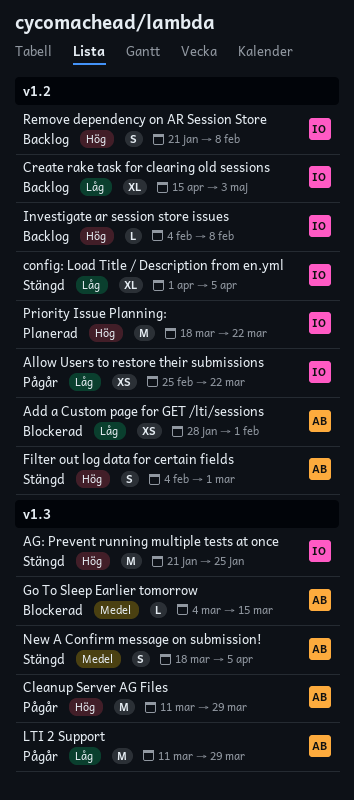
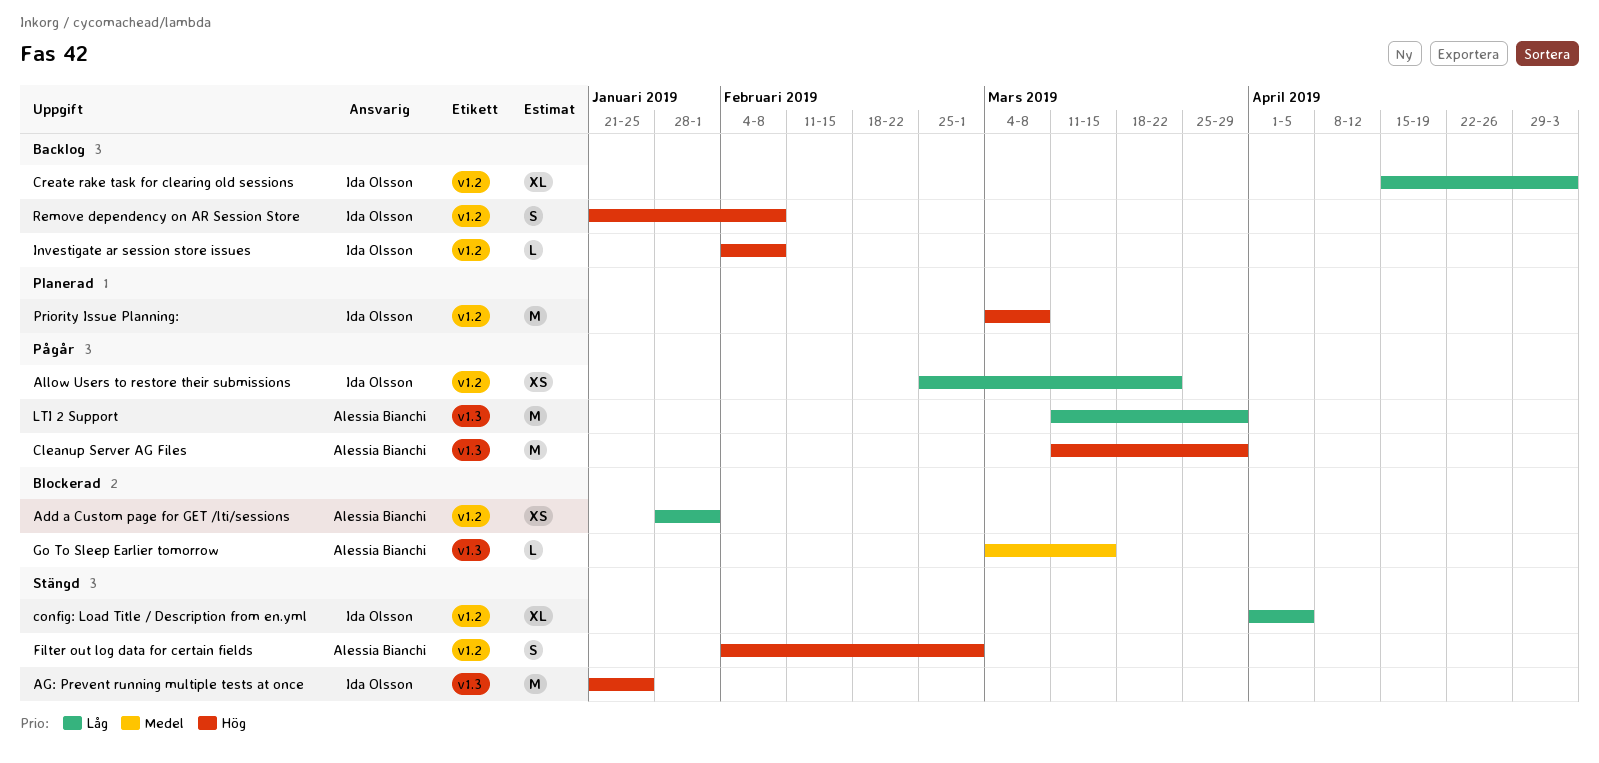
New A Confirm message on submission!: present -> none
Priority Issue Planning:, start: Mar 18 -> Mar 4
Priority Issue Planning:, due: Mar 22 -> Mar 8

